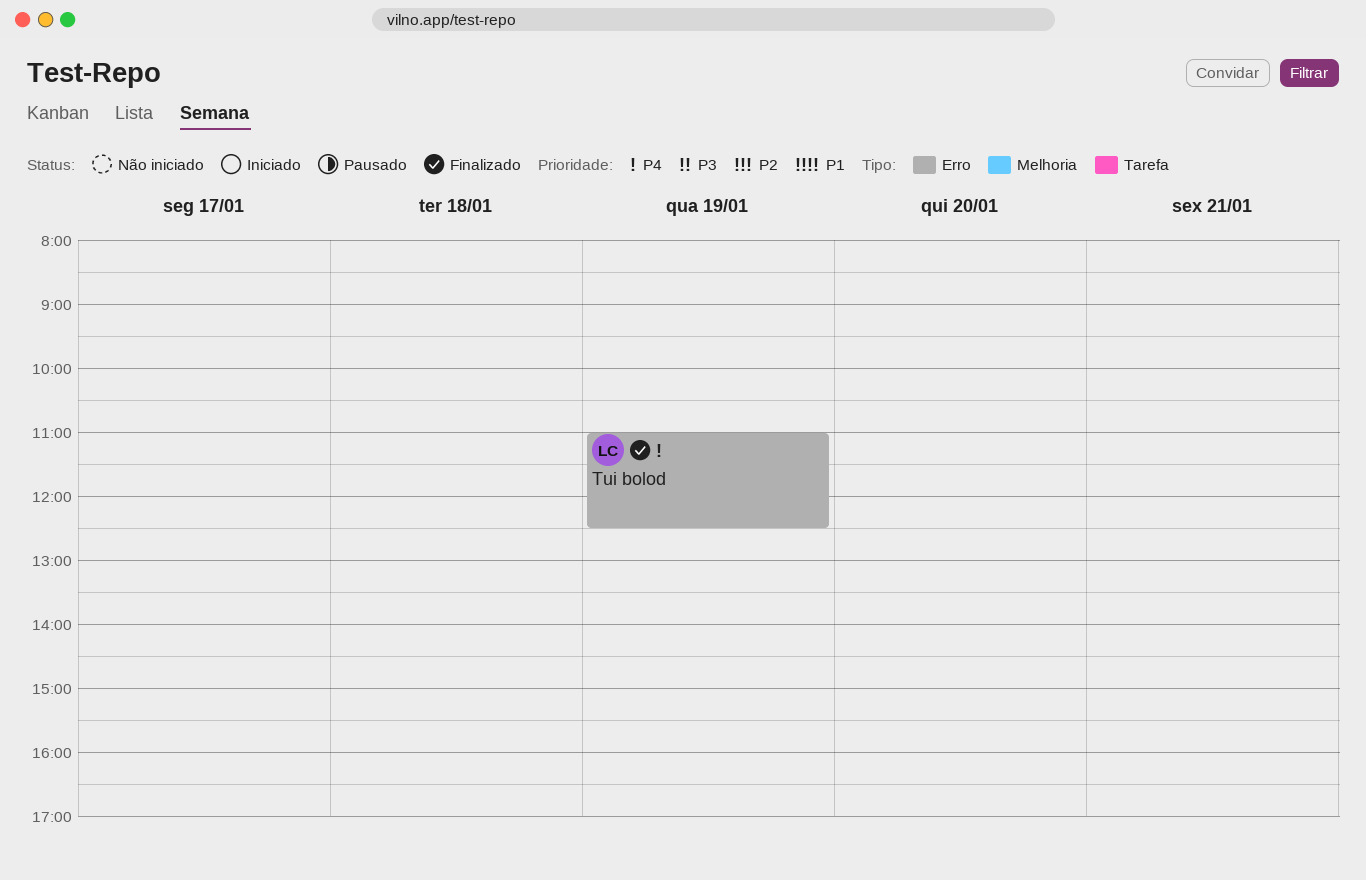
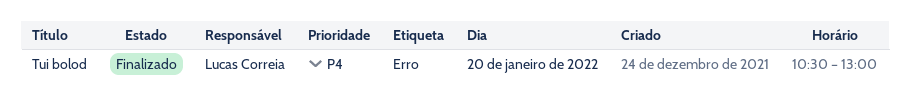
Tui bolod, day: Jan 19 -> Jan 20
Tui bolod, begins: 11:00 -> 10:30
Tui bolod, ends: 12:30 -> 13:00

